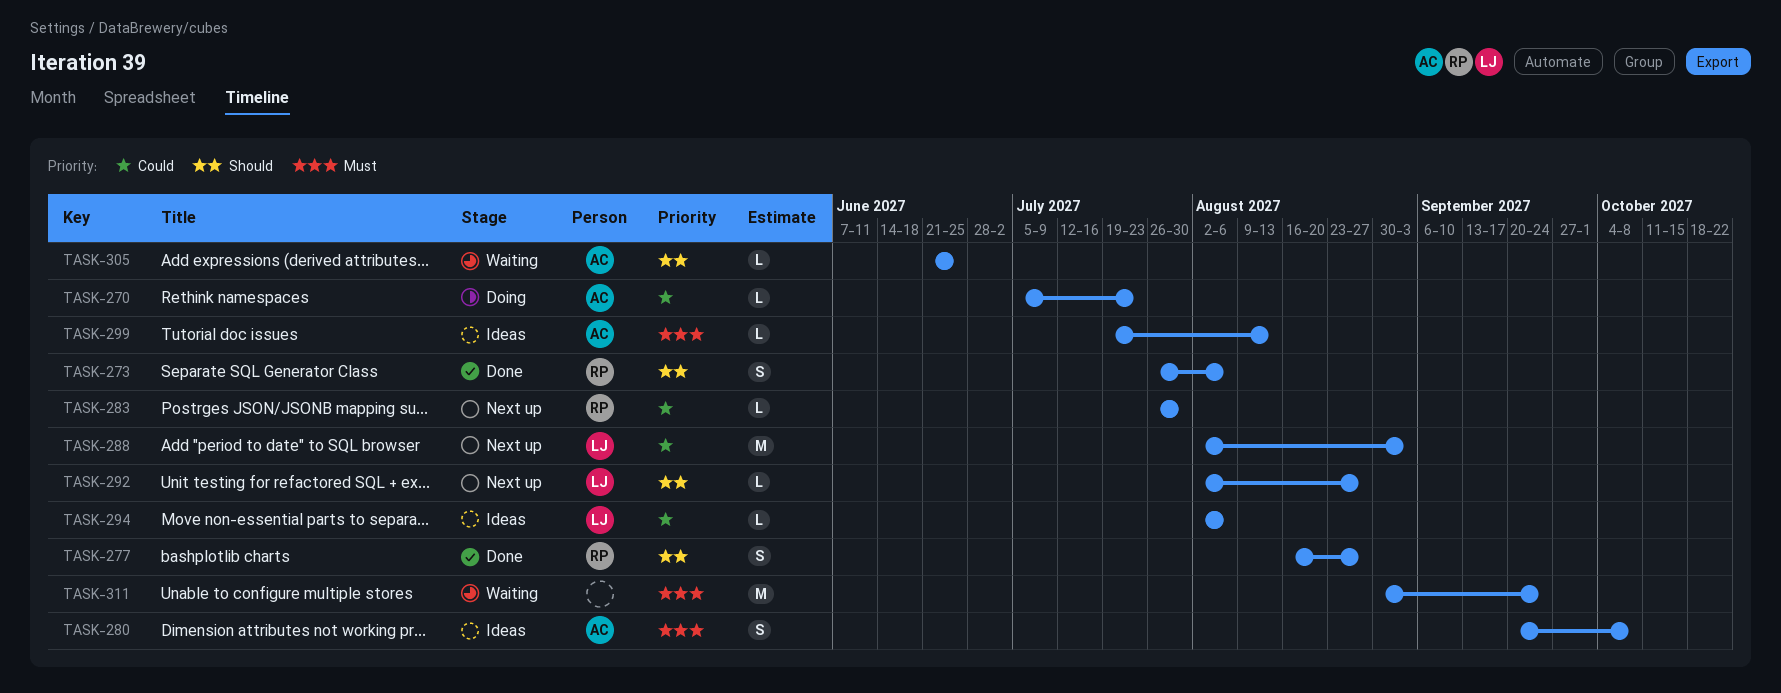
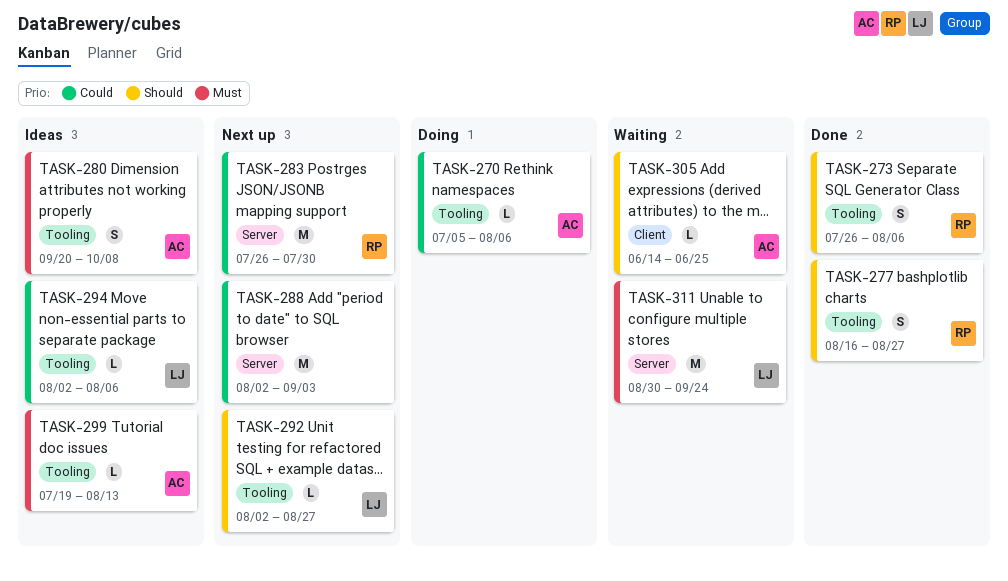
TASK-270, due: Jul 23 -> Aug 6
TASK-283, estimate: L -> M
TASK-288, owner: LJ -> none
TASK-305, start: Jun 21 -> Jun 14
TASK-311, owner: none -> LJ

